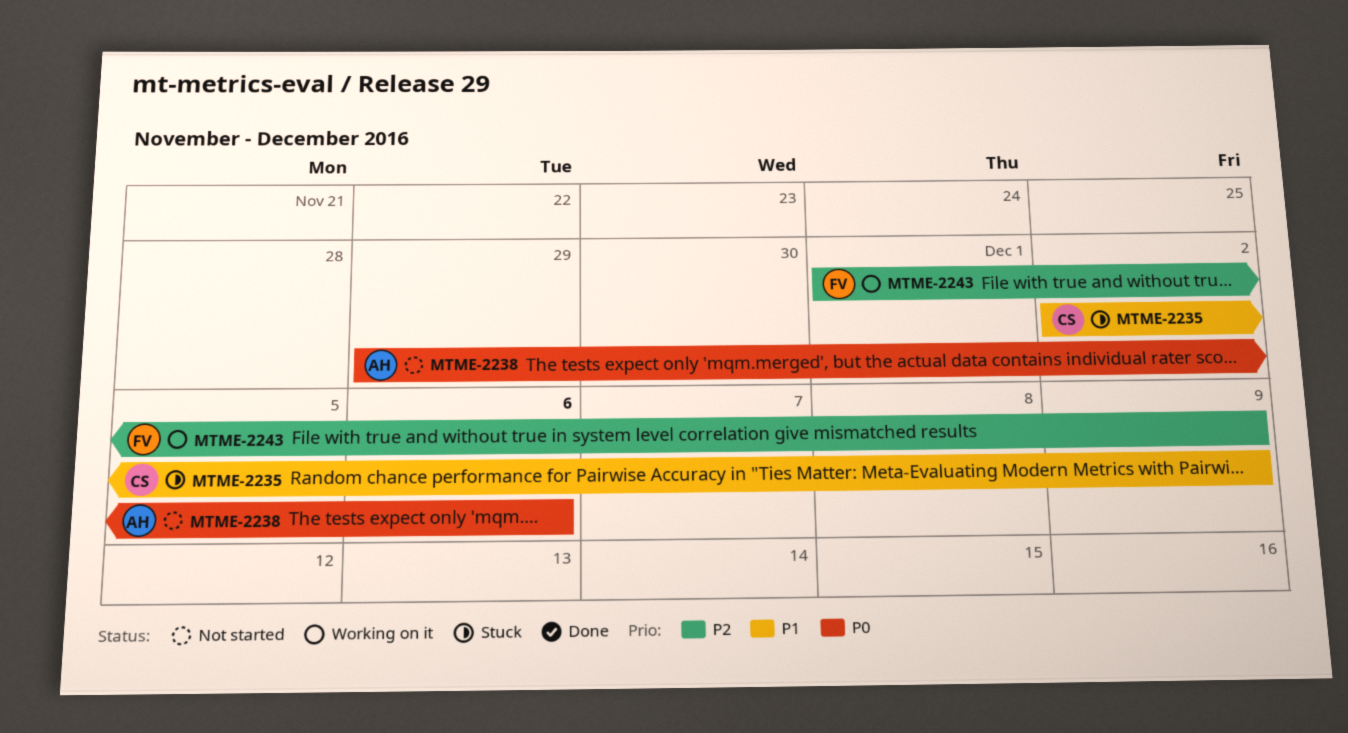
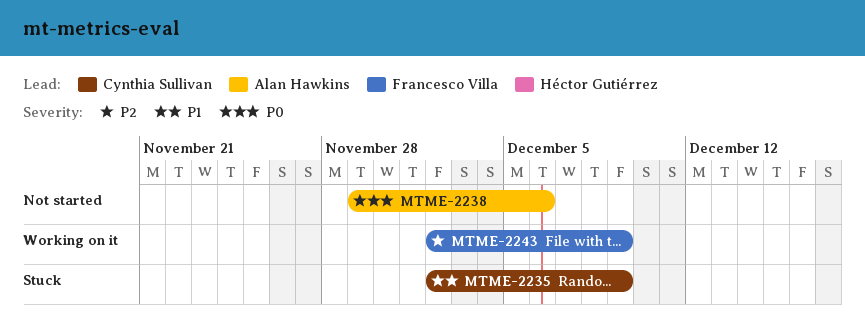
MTME-2243, start: Dec 1 -> Dec 2

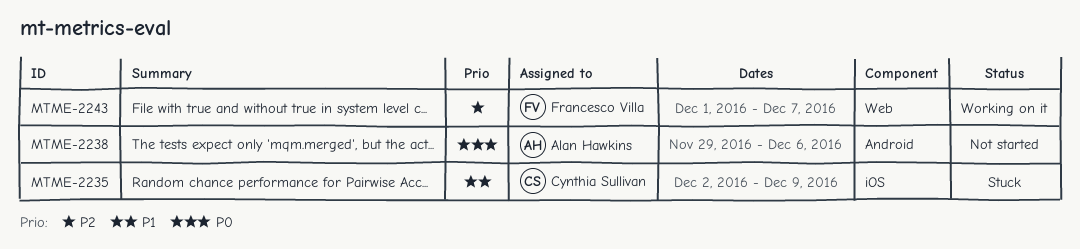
MTME-2243, start: Dec 2 -> Dec 1
MTME-2243, due: Dec 9 -> Dec 7

